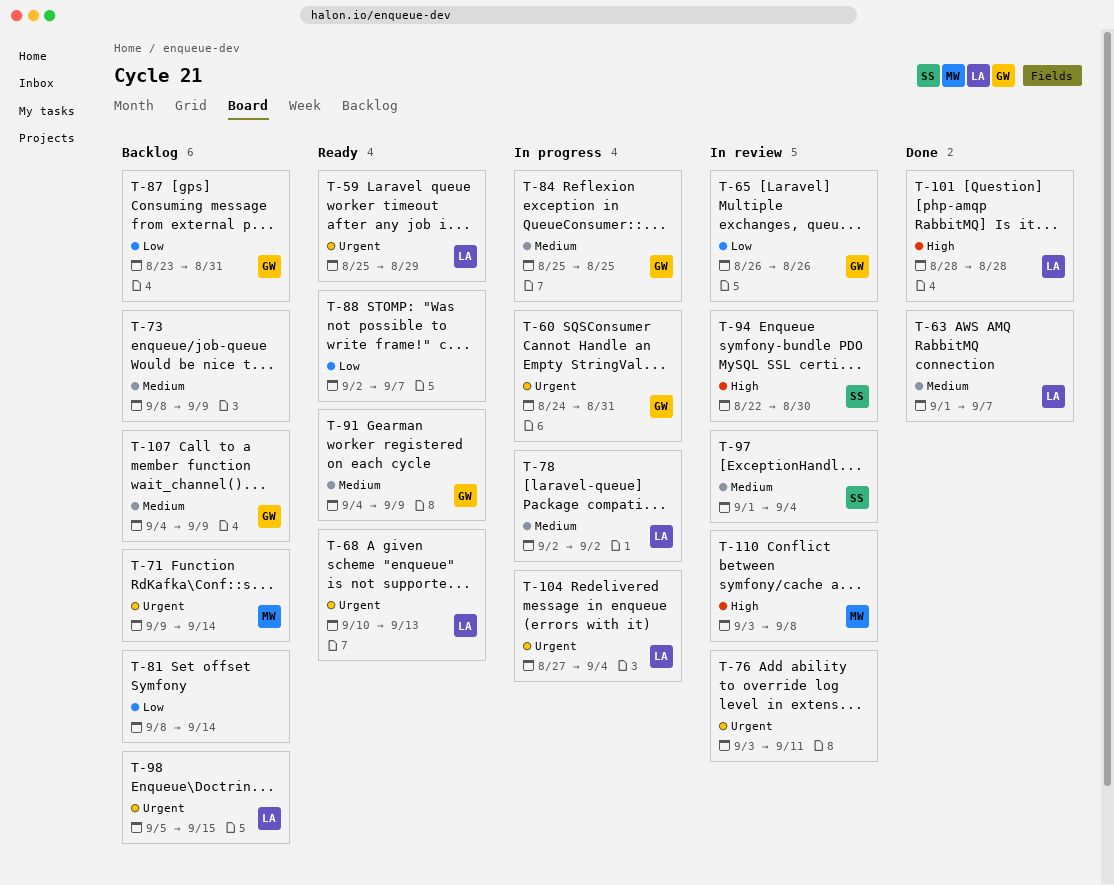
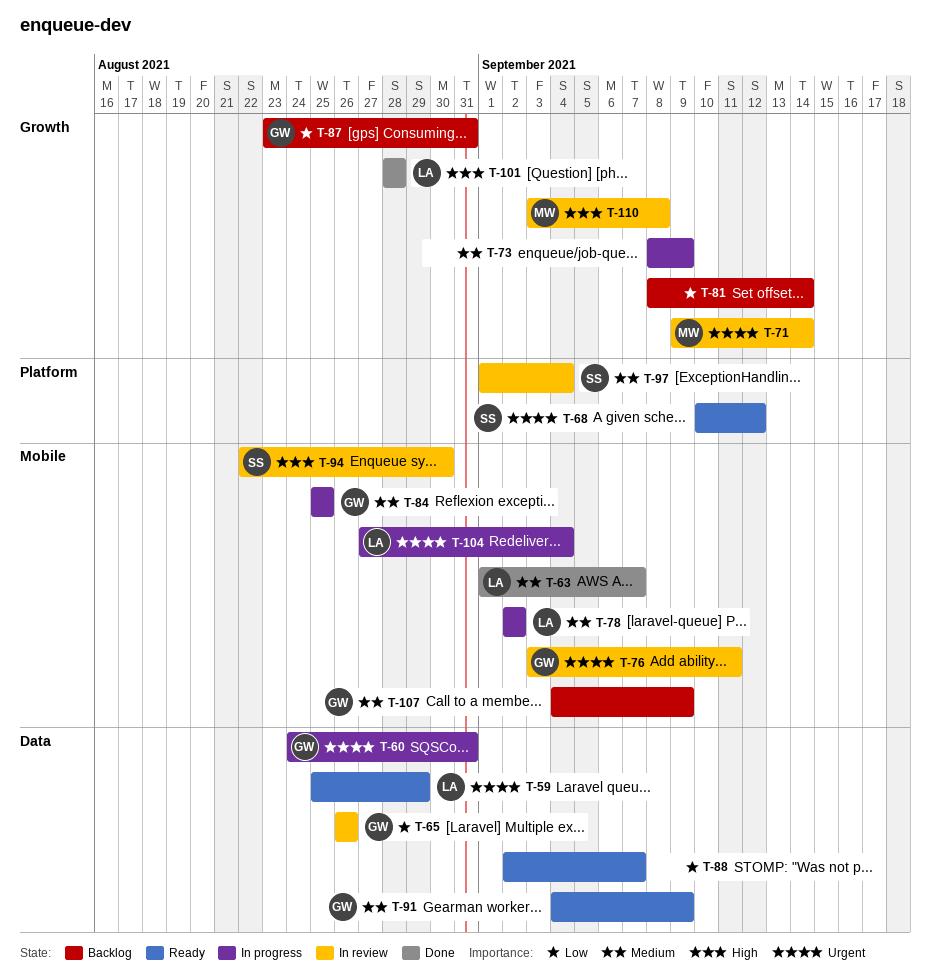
T-68, owner: LA -> SS
T-68, due: Sep 13 -> Sep 12
T-71, status: Backlog -> In review
T-73, status: Backlog -> In progress
T-76, owner: none -> GW
T-98: present -> none

